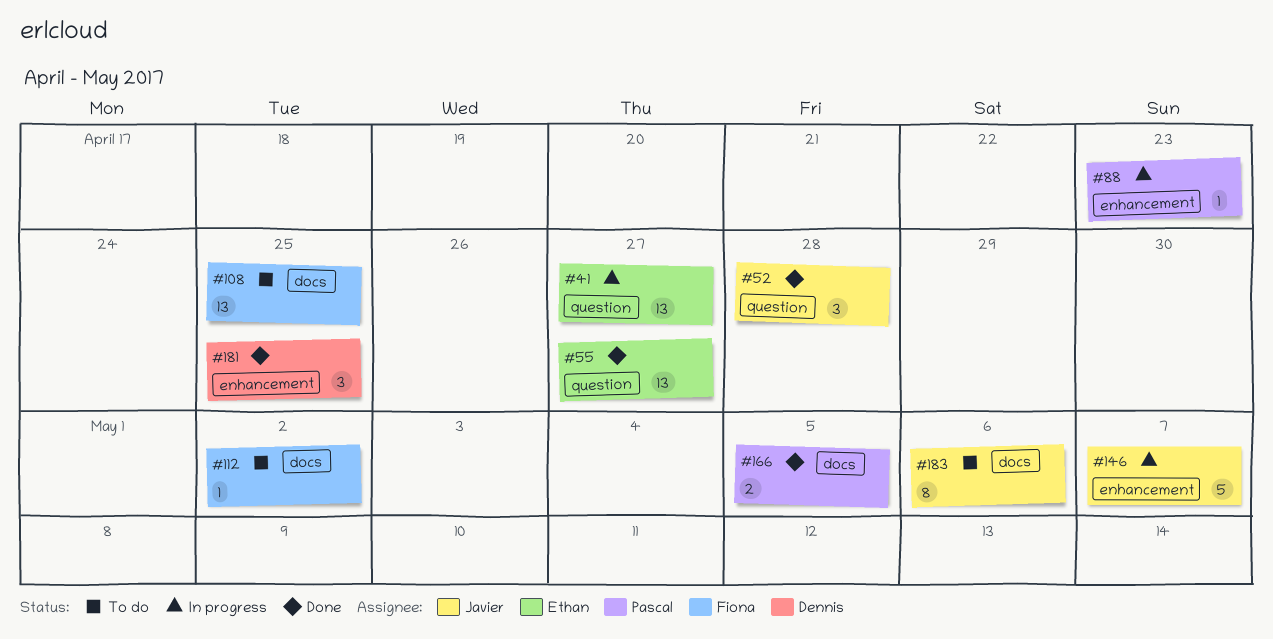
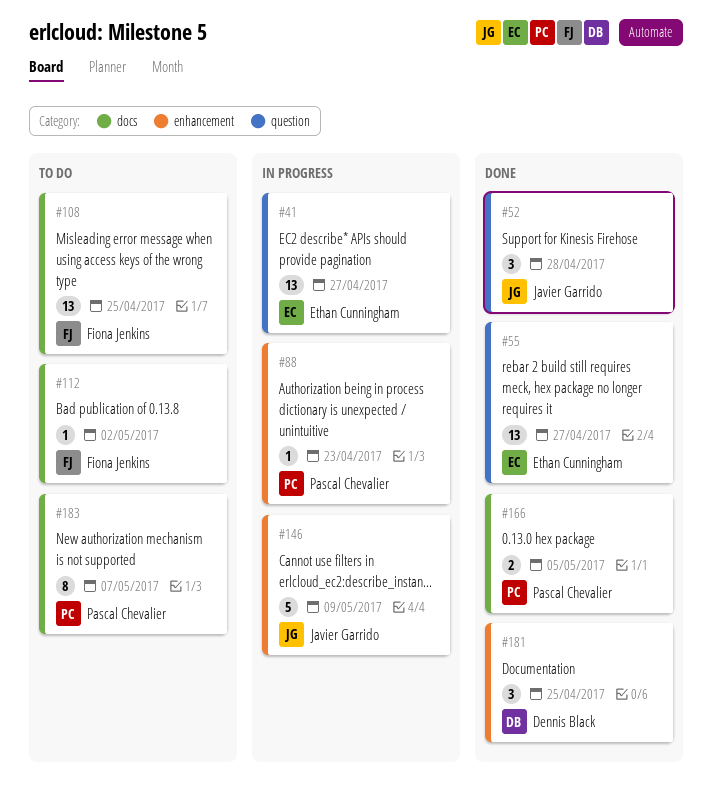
#146, due: May 7 -> May 9
#183, owner: Javier Garrido -> Pascal Chevalier
#183, due: May 6 -> May 7

